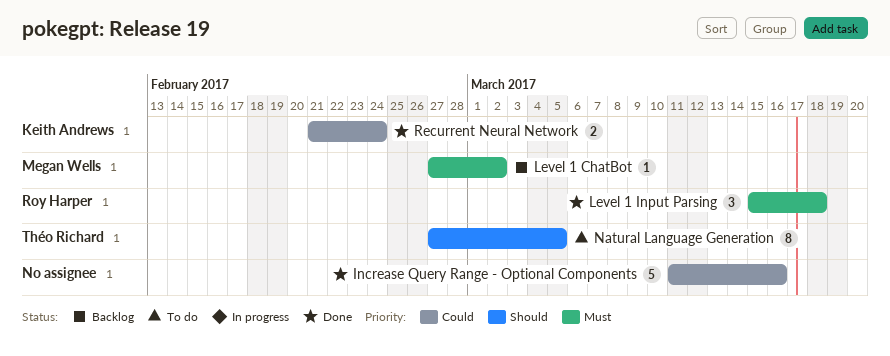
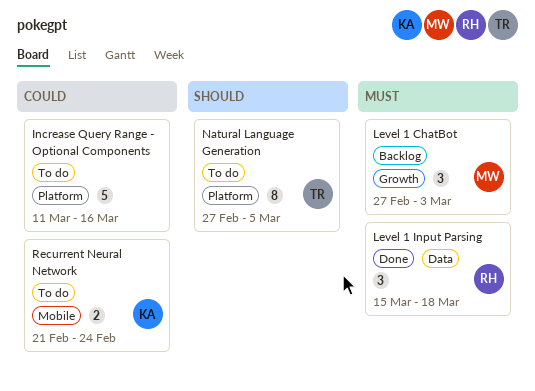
Increase Query Range - Optional Components, status: Done -> To do
Level 1 ChatBot, estimate: 1 -> 3
Level 1 ChatBot, due: Mar 2 -> Mar 3
Recurrent Neural Network, status: Done -> To do

